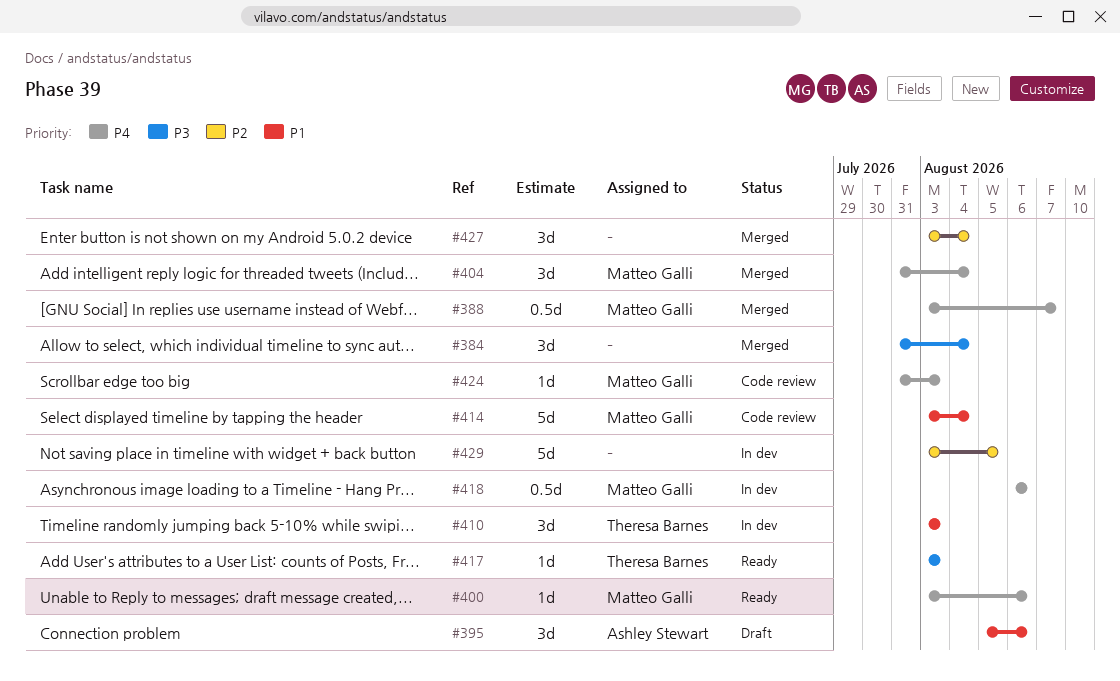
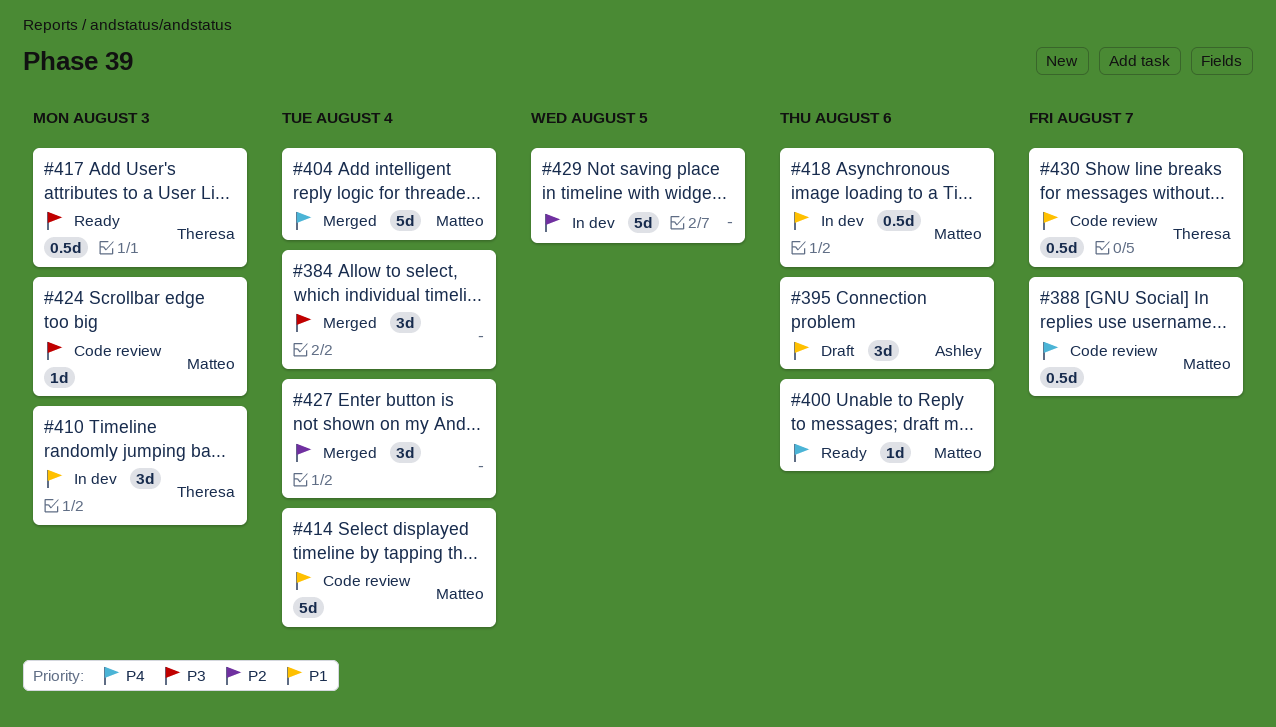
#388, status: Merged -> Code review
#404, estimate: 3d -> 5d
#417, estimate: 1d -> 0.5d
#418, priority: P4 -> P1
#424, priority: P4 -> P3
#430: none -> present

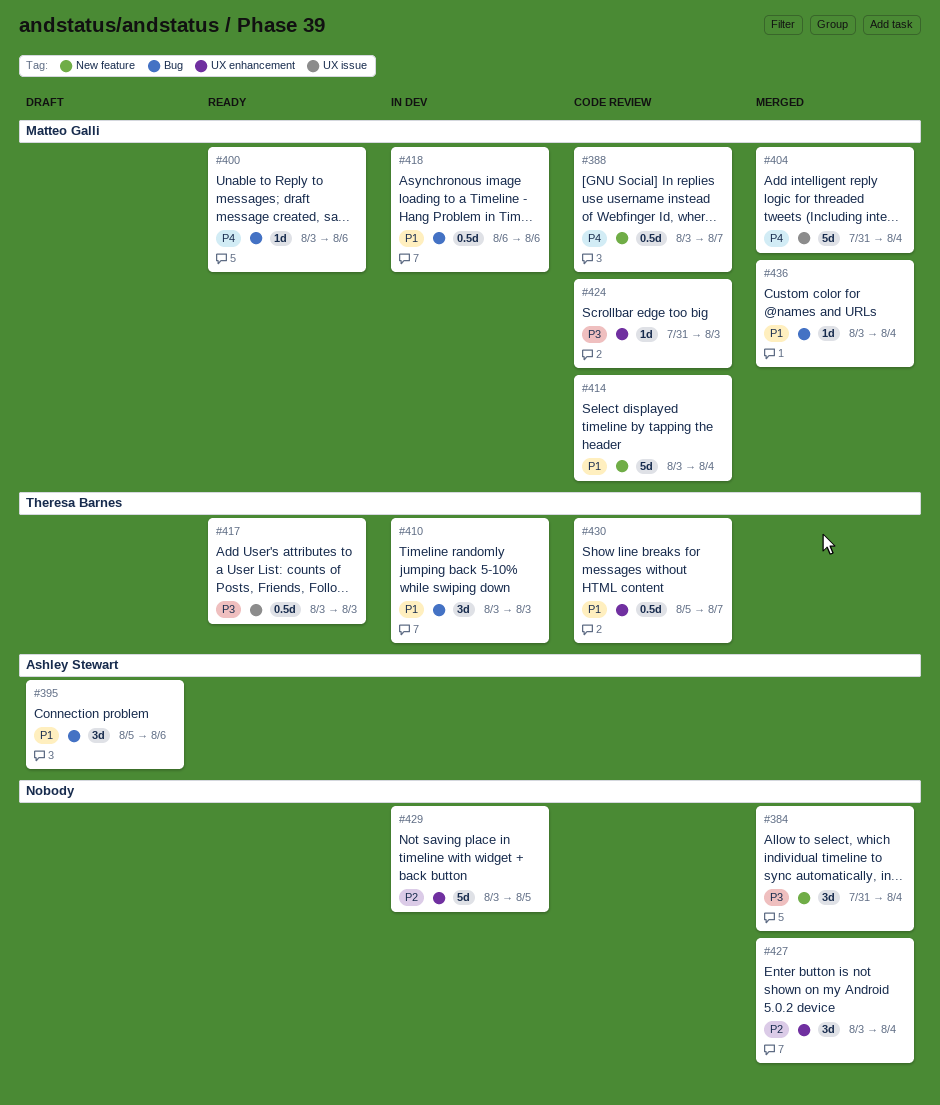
#436: none -> present

